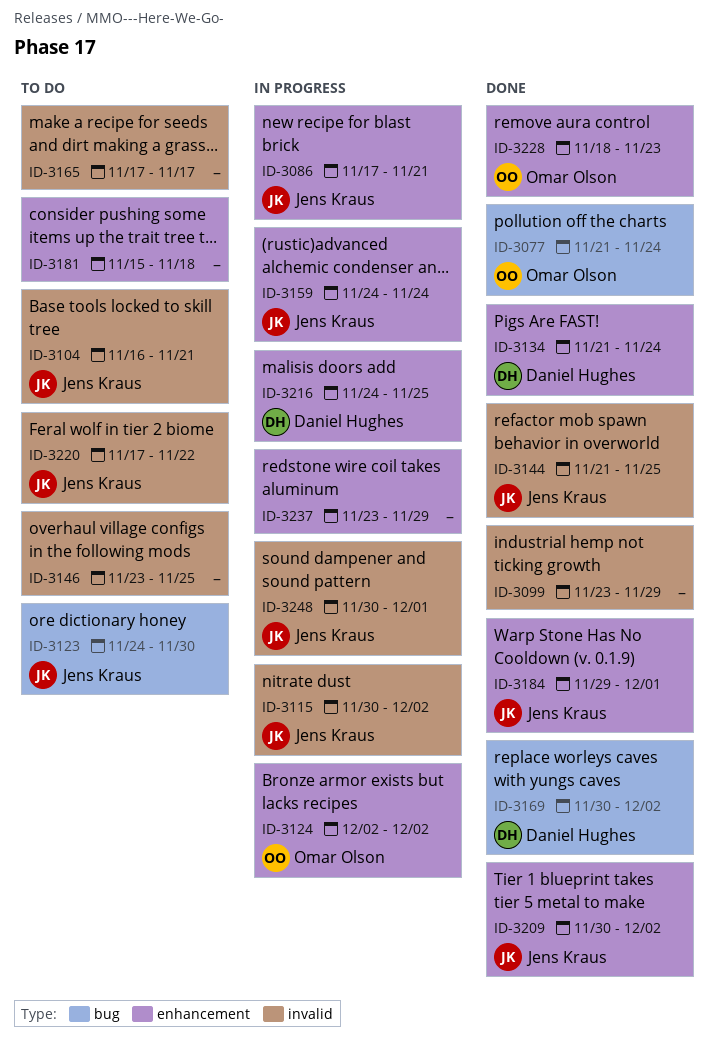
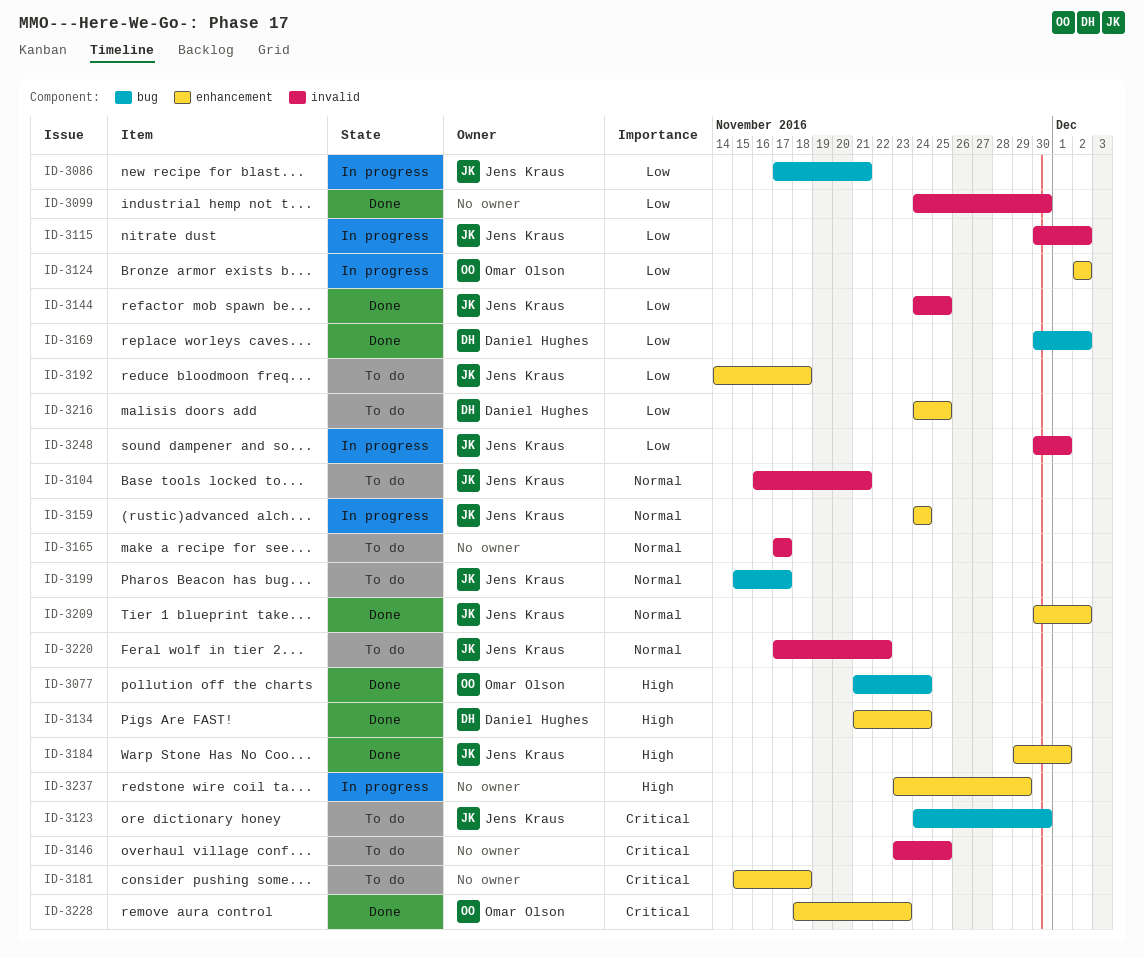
ID-3086, label: enhancement -> bug
ID-3099, start: Nov 23 -> Nov 24
ID-3099, due: Nov 29 -> Nov 30
ID-3144, start: Nov 21 -> Nov 24
ID-3192: none -> present
ID-3199: none -> present
ID-3216, status: In progress -> To do

